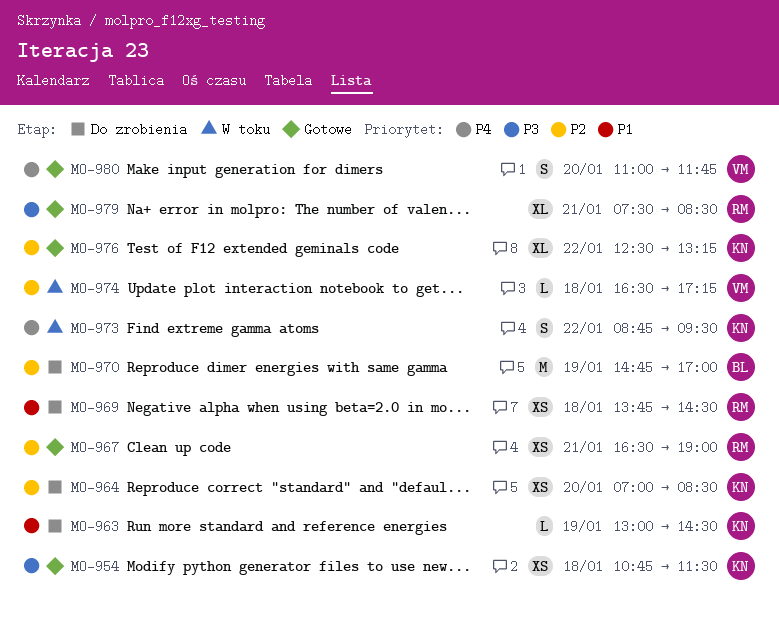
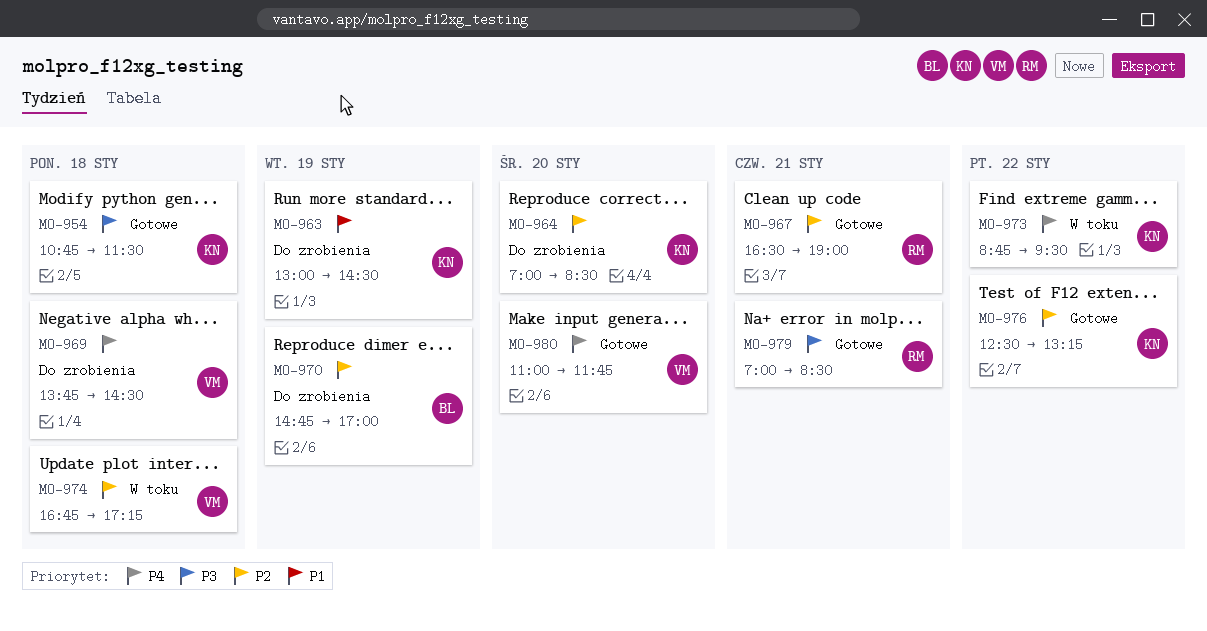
MO-969, owner: RM -> VM
MO-969, priority: P1 -> P4
MO-974, begins: 16:30 -> 16:45
MO-979, begins: 07:30 -> 07:00

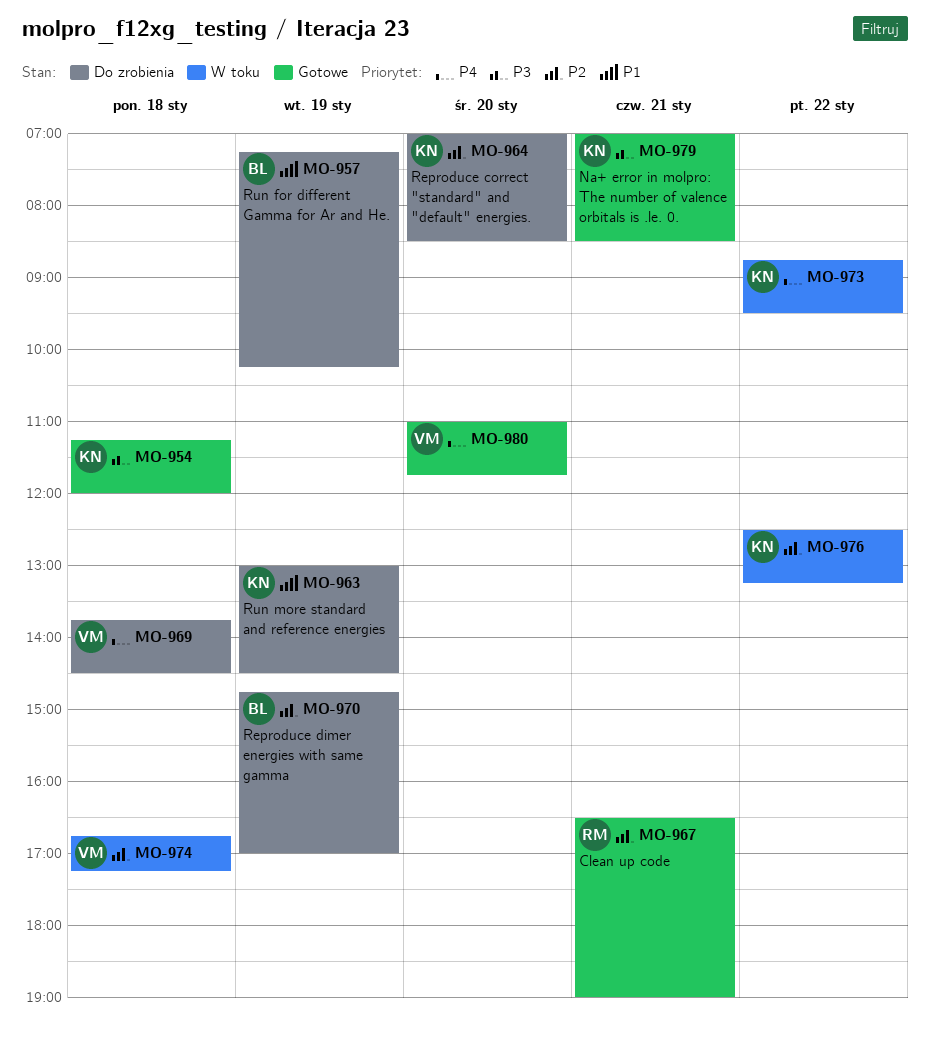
MO-954, begins: 10:45 -> 11:15
MO-954, ends: 11:30 -> 12:00
MO-957: none -> present
MO-976, status: Gotowe -> W toku
MO-979, owner: RM -> KN

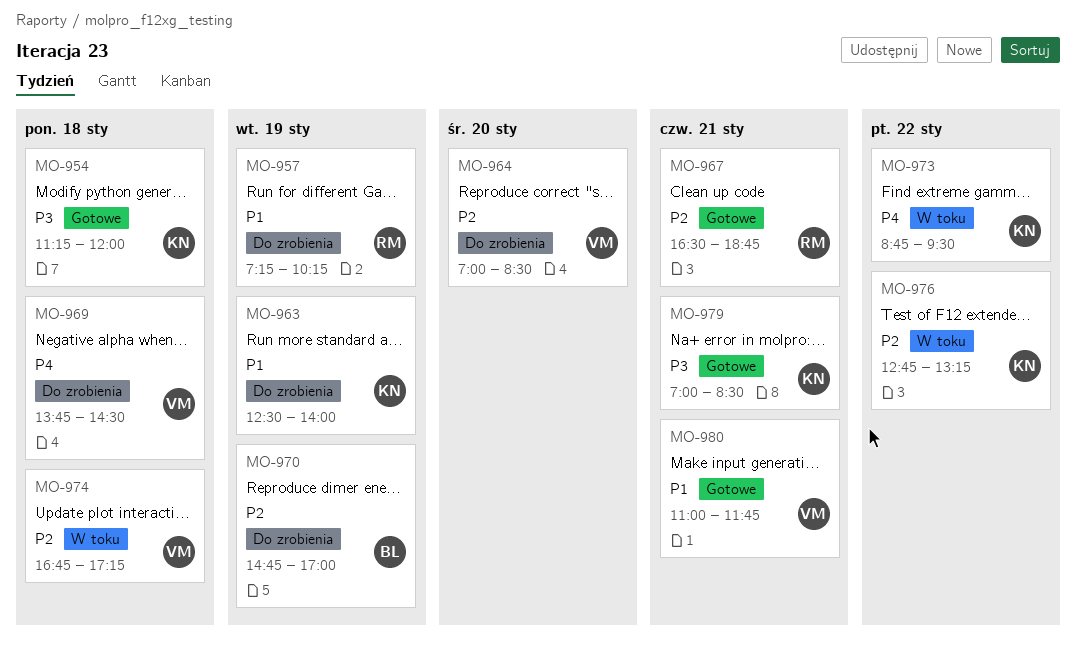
MO-957, owner: BL -> RM
MO-963, begins: 13:00 -> 12:30
MO-963, ends: 14:30 -> 14:00
MO-964, owner: KN -> VM
MO-967, ends: 19:00 -> 18:45
MO-976, begins: 12:30 -> 12:45
MO-980, priority: P4 -> P1
MO-980, day: Jan 20 -> Jan 21

